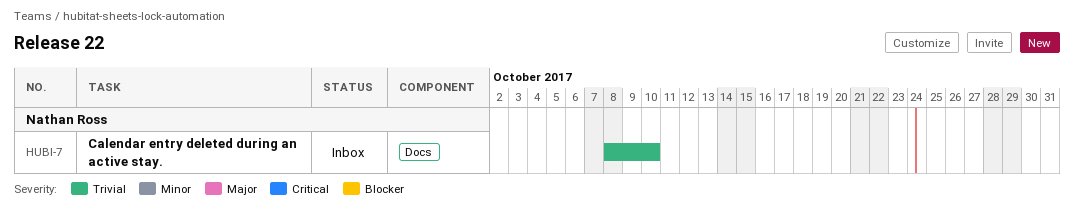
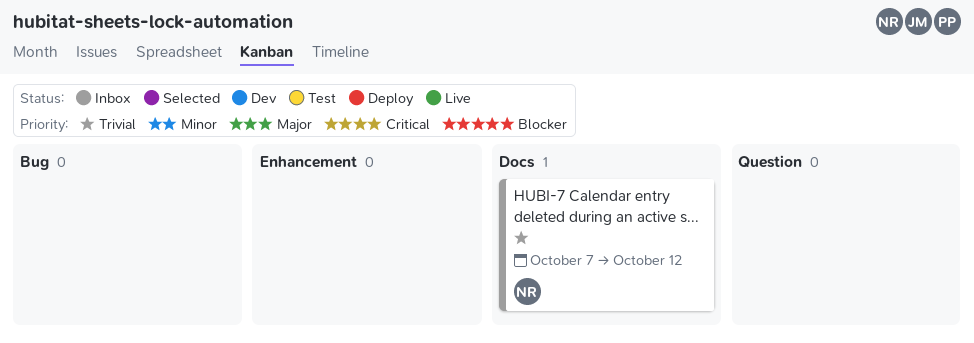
HUBI-7, start: Oct 8 -> Oct 7
HUBI-7, due: Oct 10 -> Oct 12

